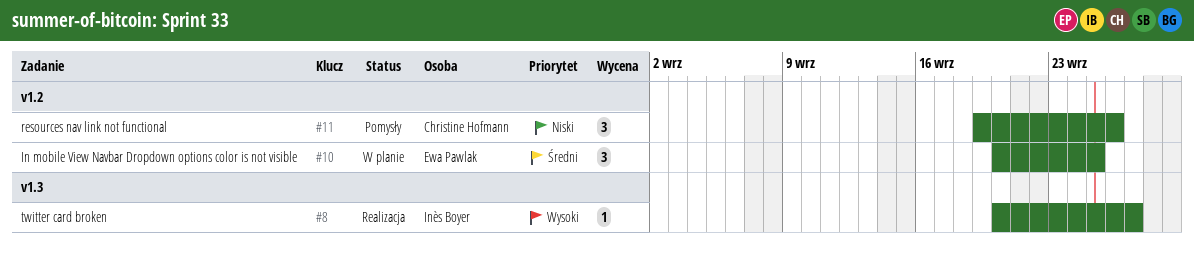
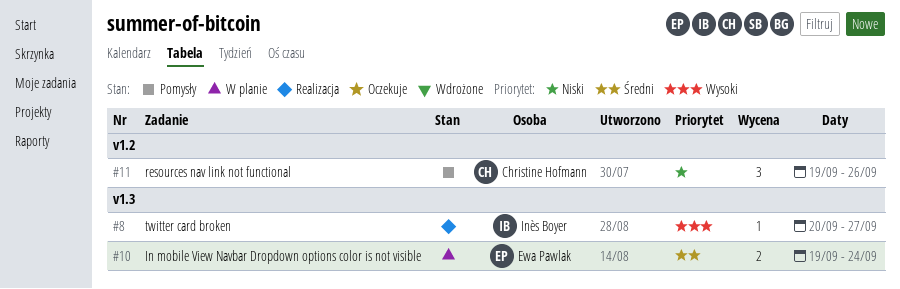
#10, label: v1.2 -> v1.3
#10, estimate: 3 -> 2
#10, start: Sep 20 -> Sep 19
#10, due: Sep 25 -> Sep 24

